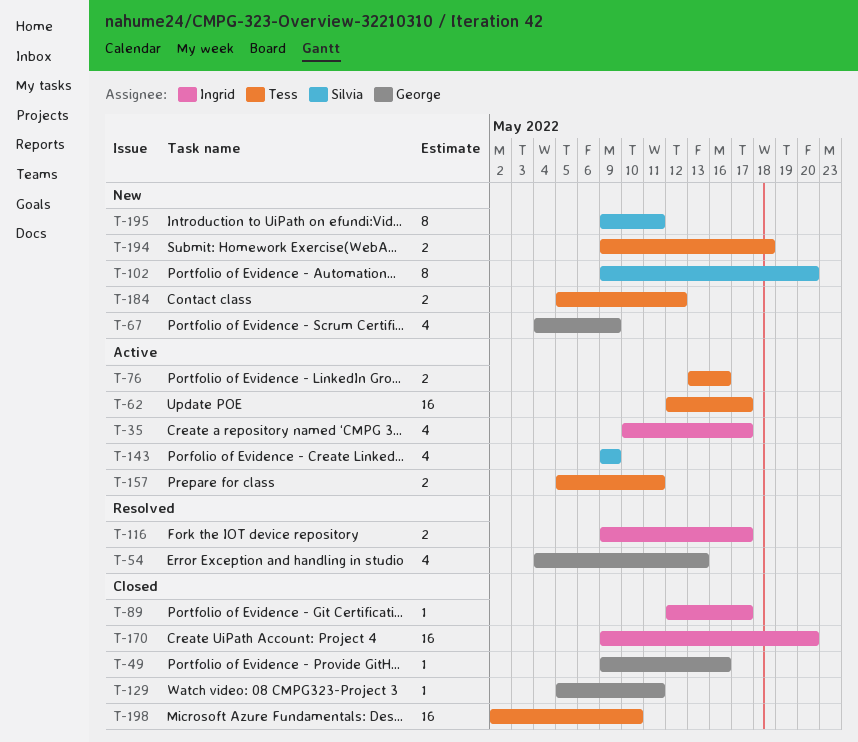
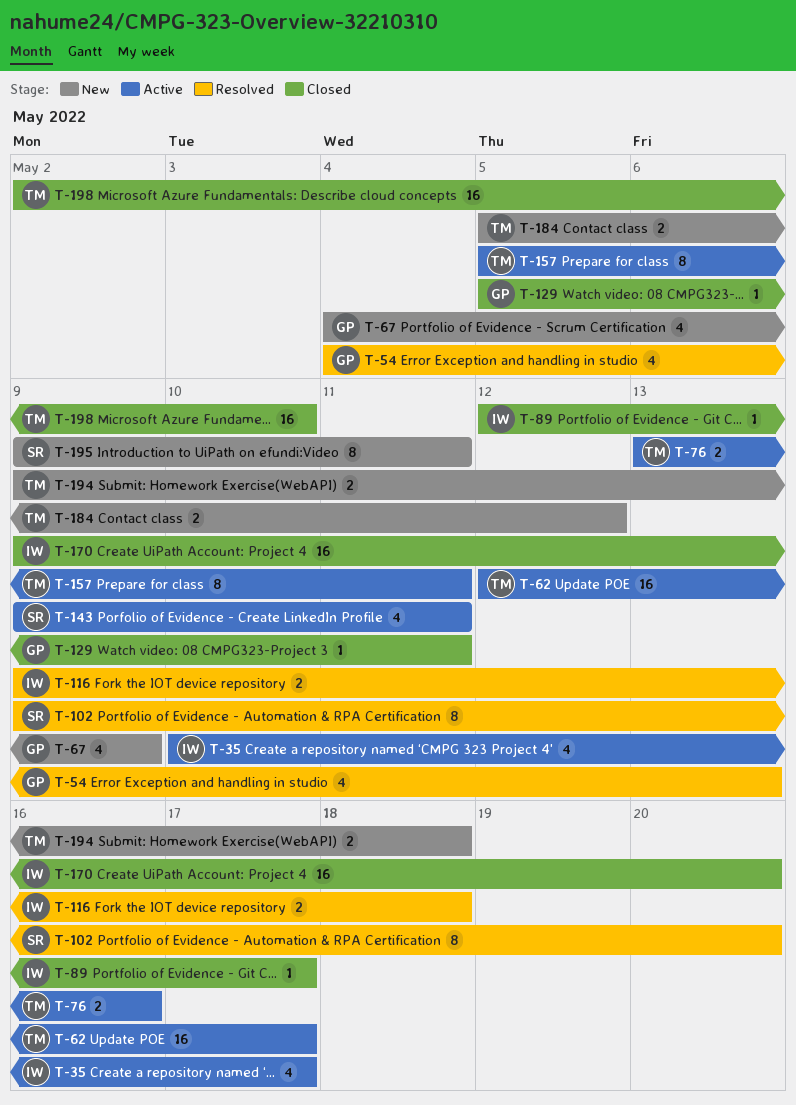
T-49: present -> none
T-102, status: New -> Resolved
T-116, due: May 17 -> May 18
T-143, due: May 9 -> May 11
T-157, estimate: 2 -> 8

